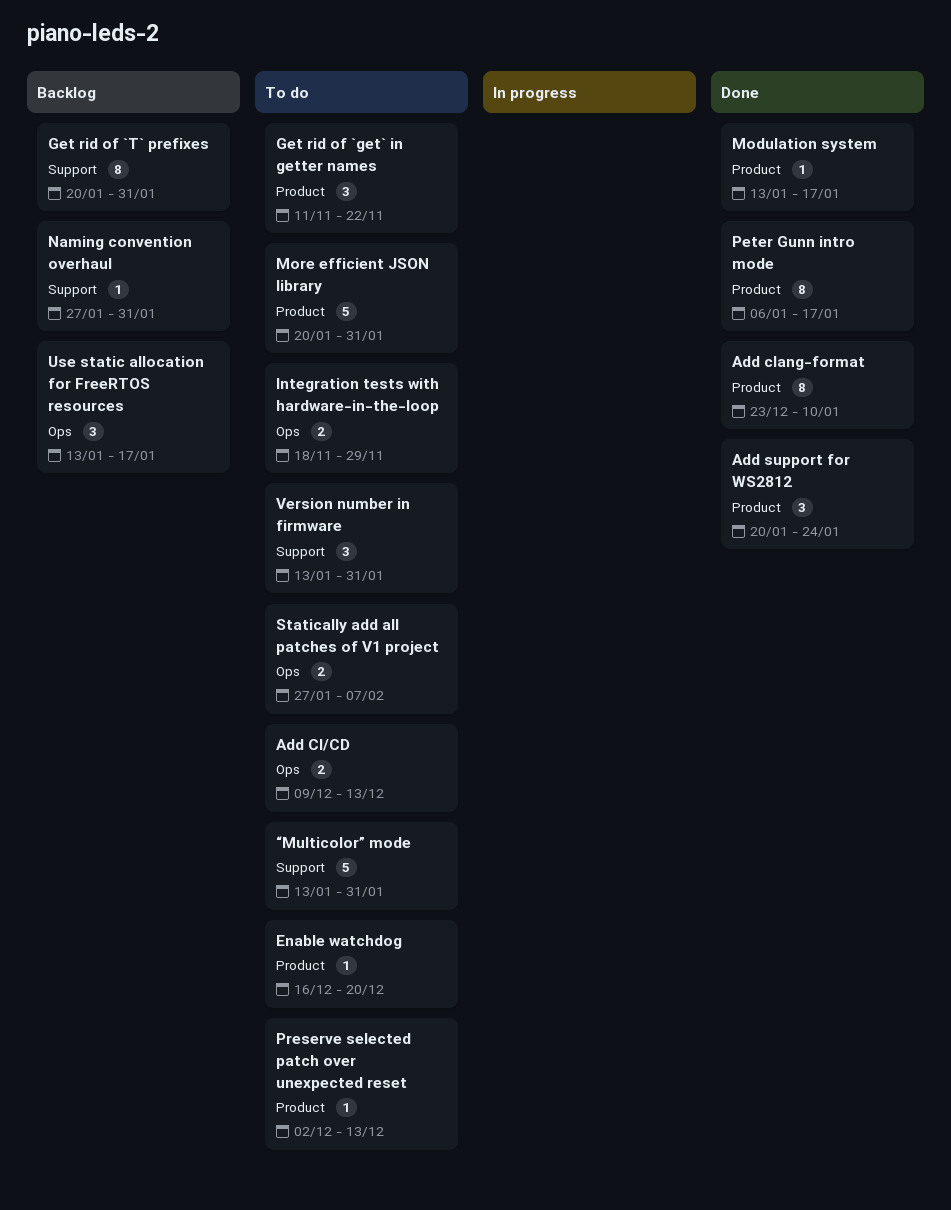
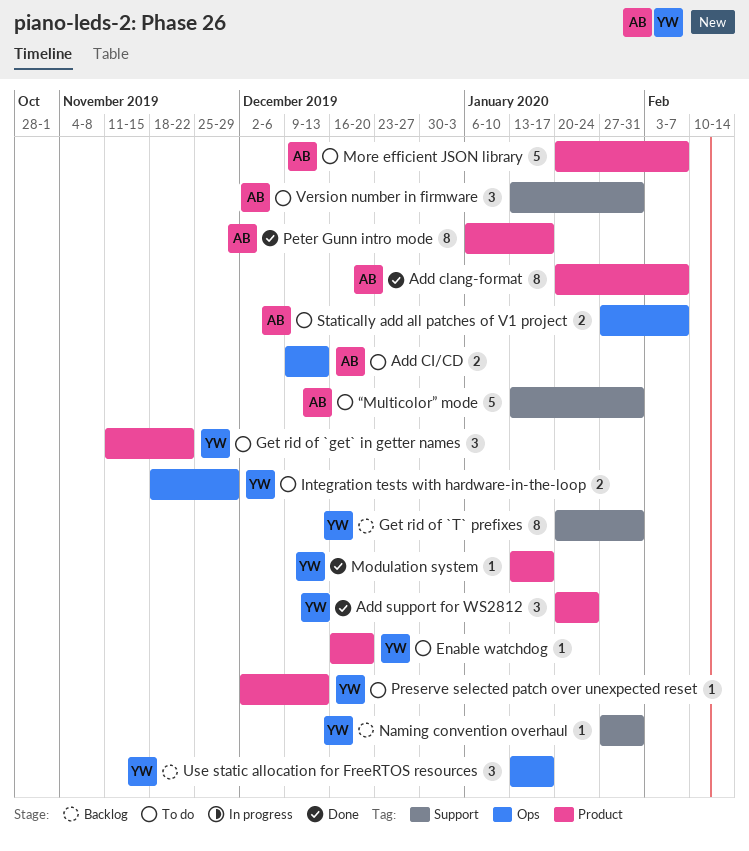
Add clang-format, start: Dec 23 -> Jan 20
Add clang-format, due: Jan 10 -> Feb 7
More efficient JSON library, due: Jan 31 -> Feb 7

